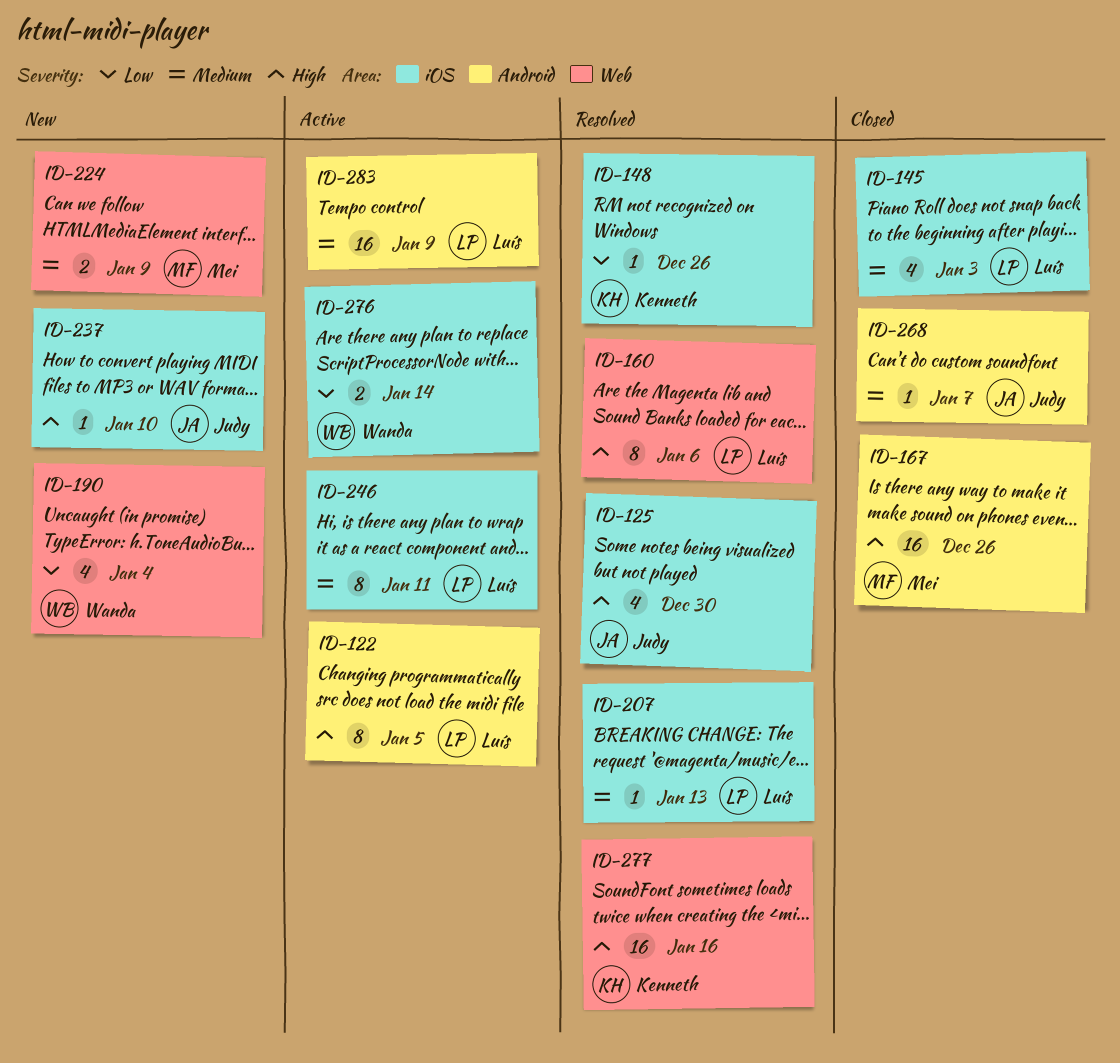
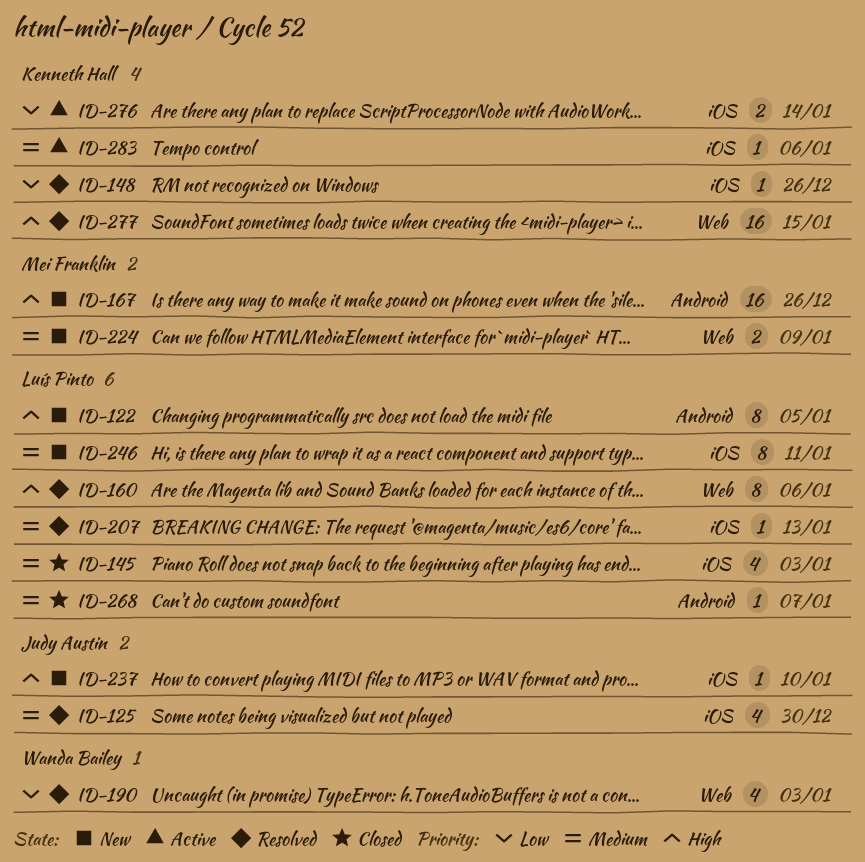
ID-122, status: Active -> New
ID-125, priority: High -> Medium
ID-167, status: Closed -> New
ID-190, status: New -> Resolved
ID-190, due: Jan 4 -> Jan 3
ID-246, status: Active -> New
ID-268, owner: Judy Austin -> Luís Pinto
ID-276, owner: Wanda Bailey -> Kenneth Hall
ID-277, due: Jan 16 -> Jan 15
ID-283, owner: Luís Pinto -> Kenneth Hall
ID-283, label: Android -> iOS
ID-283, estimate: 16 -> 1
ID-283, due: Jan 9 -> Jan 6

